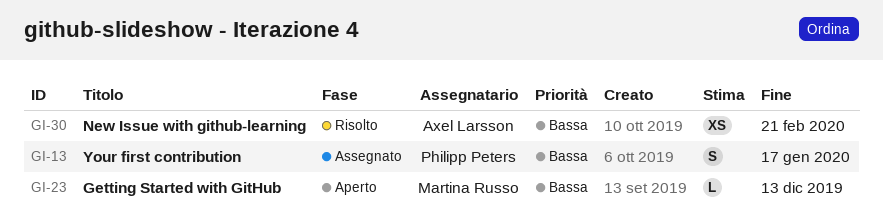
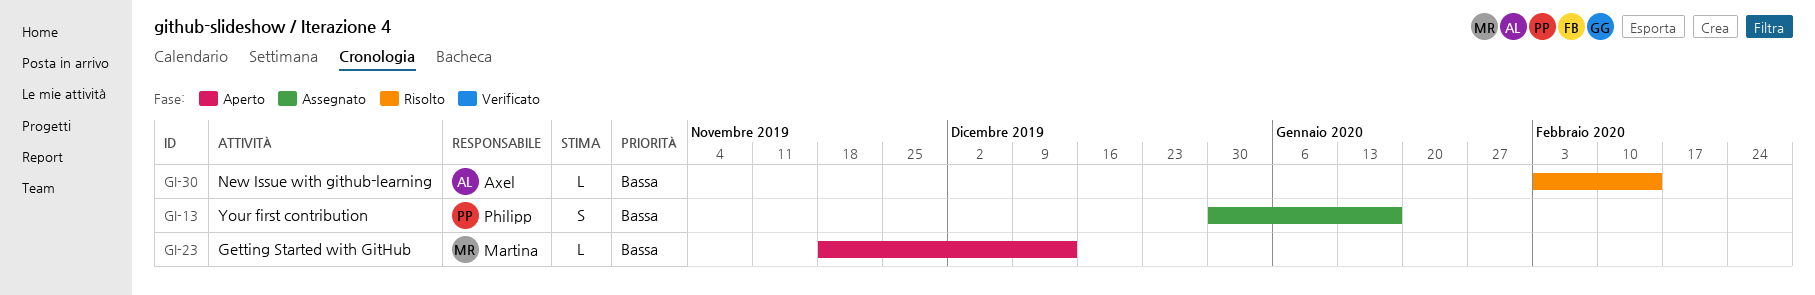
GI-30, estimate: XS -> L
GI-30, due: Feb 21 -> Feb 14

